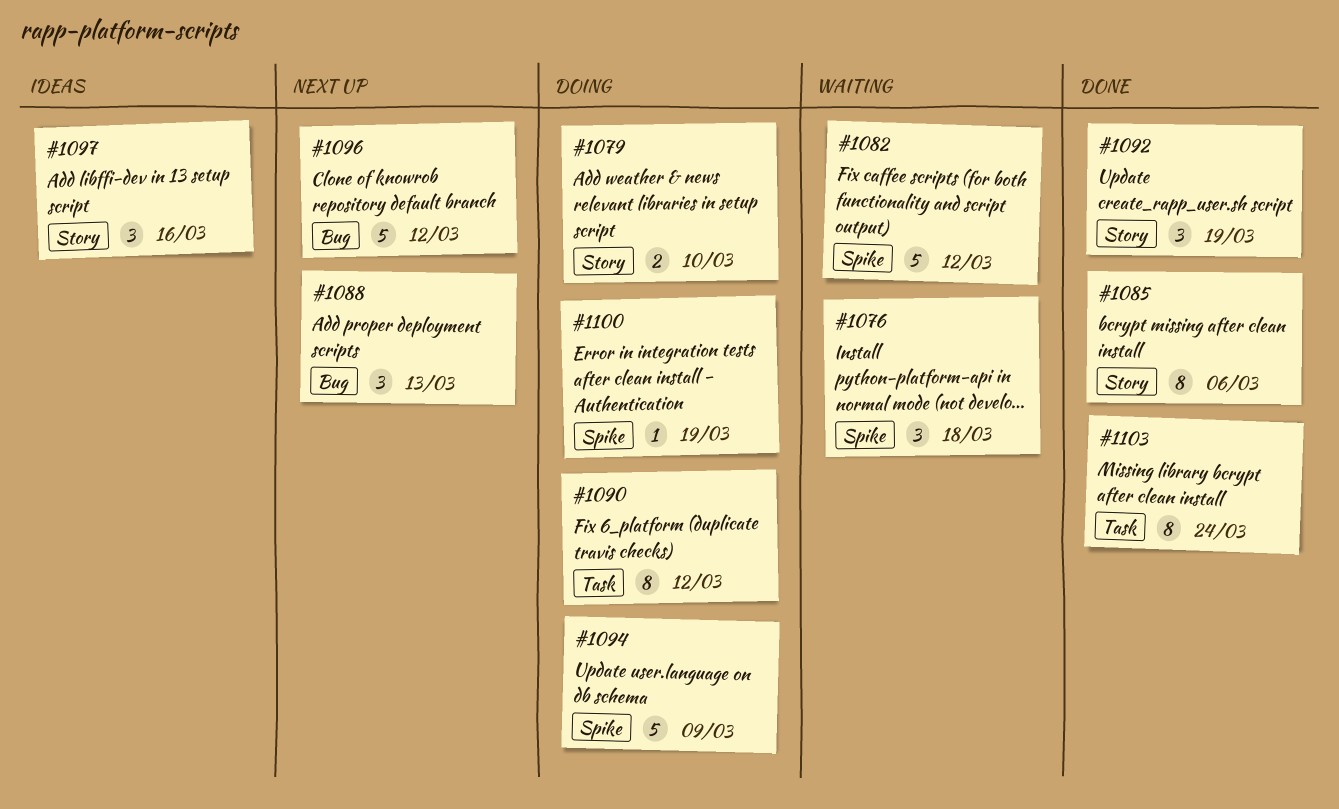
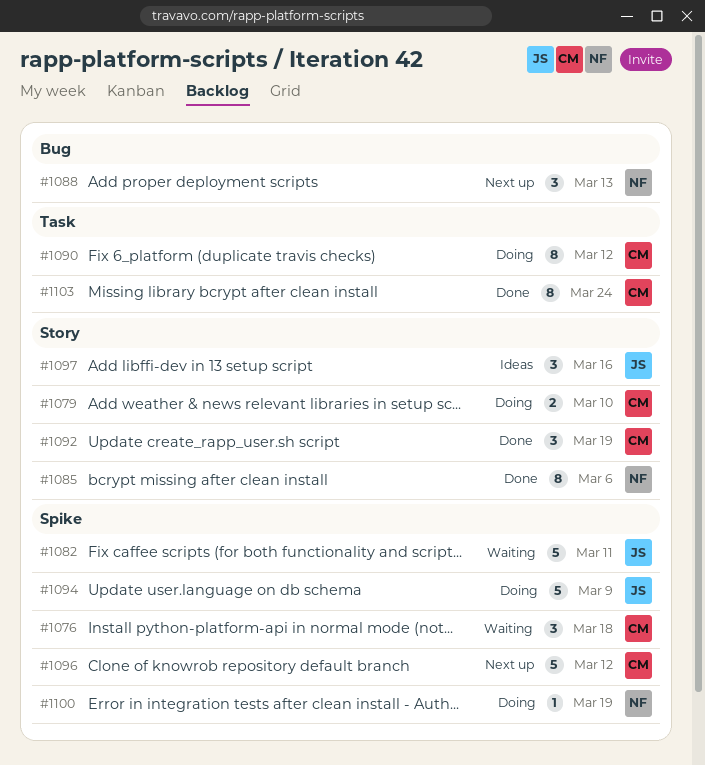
#1082, due: Mar 12 -> Mar 11
#1096, label: Bug -> Spike

